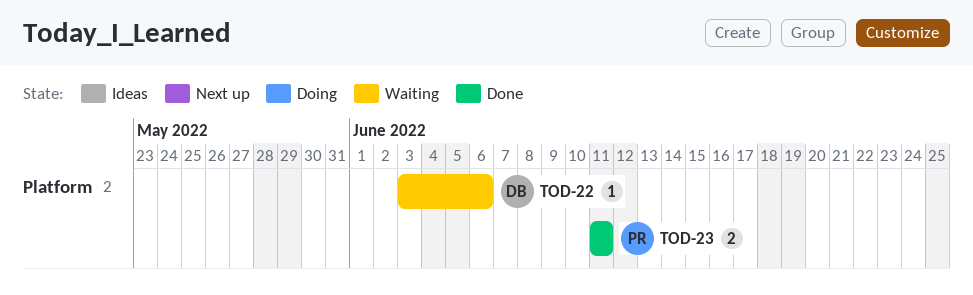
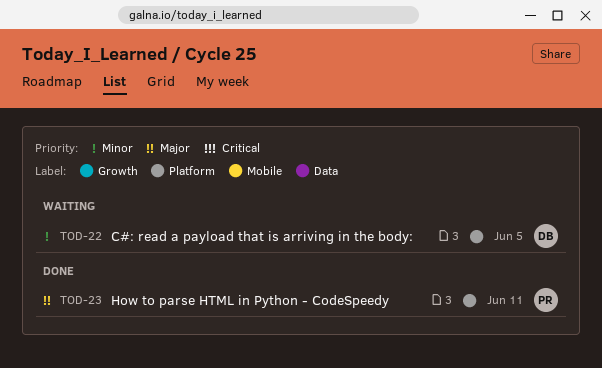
TOD-22, due: Jun 6 -> Jun 5

